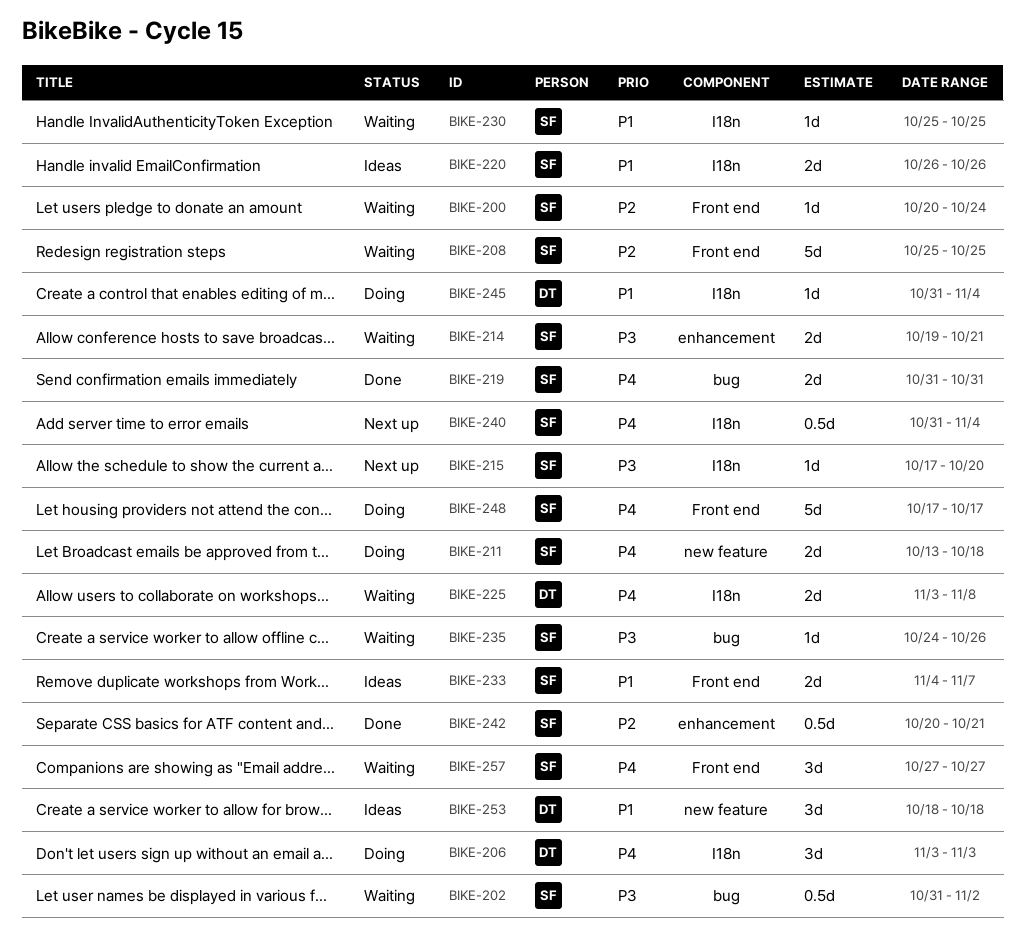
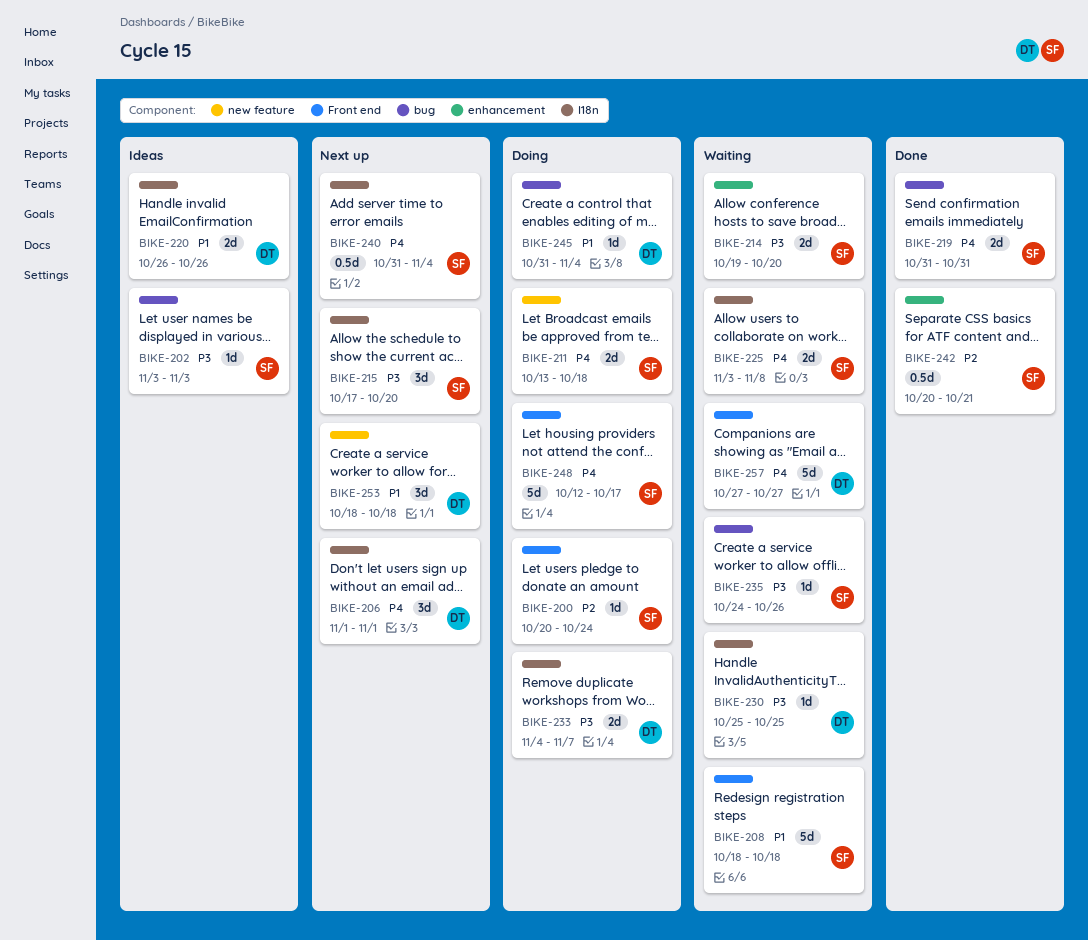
BIKE-200, status: Waiting -> Doing
BIKE-202, status: Waiting -> Ideas
BIKE-202, estimate: 0.5d -> 1d
BIKE-202, start: Oct 31 -> Nov 3
BIKE-202, due: Nov 2 -> Nov 3
BIKE-206, status: Doing -> Next up
BIKE-206, start: Nov 3 -> Nov 1
BIKE-206, due: Nov 3 -> Nov 1
BIKE-208, priority: P2 -> P1
BIKE-208, start: Oct 25 -> Oct 18
BIKE-208, due: Oct 25 -> Oct 18
BIKE-214, due: Oct 21 -> Oct 20
BIKE-215, estimate: 1d -> 3d
BIKE-220, owner: SF -> DT
BIKE-225, owner: DT -> SF
BIKE-230, owner: SF -> DT
BIKE-230, priority: P1 -> P3
BIKE-233, status: Ideas -> Doing
BIKE-233, owner: SF -> DT
BIKE-233, priority: P1 -> P3
BIKE-233, label: Front end -> I18n
BIKE-245, label: I18n -> bug
BIKE-248, start: Oct 17 -> Oct 12
BIKE-253, status: Ideas -> Next up
BIKE-257, owner: SF -> DT
BIKE-257, estimate: 3d -> 5d

